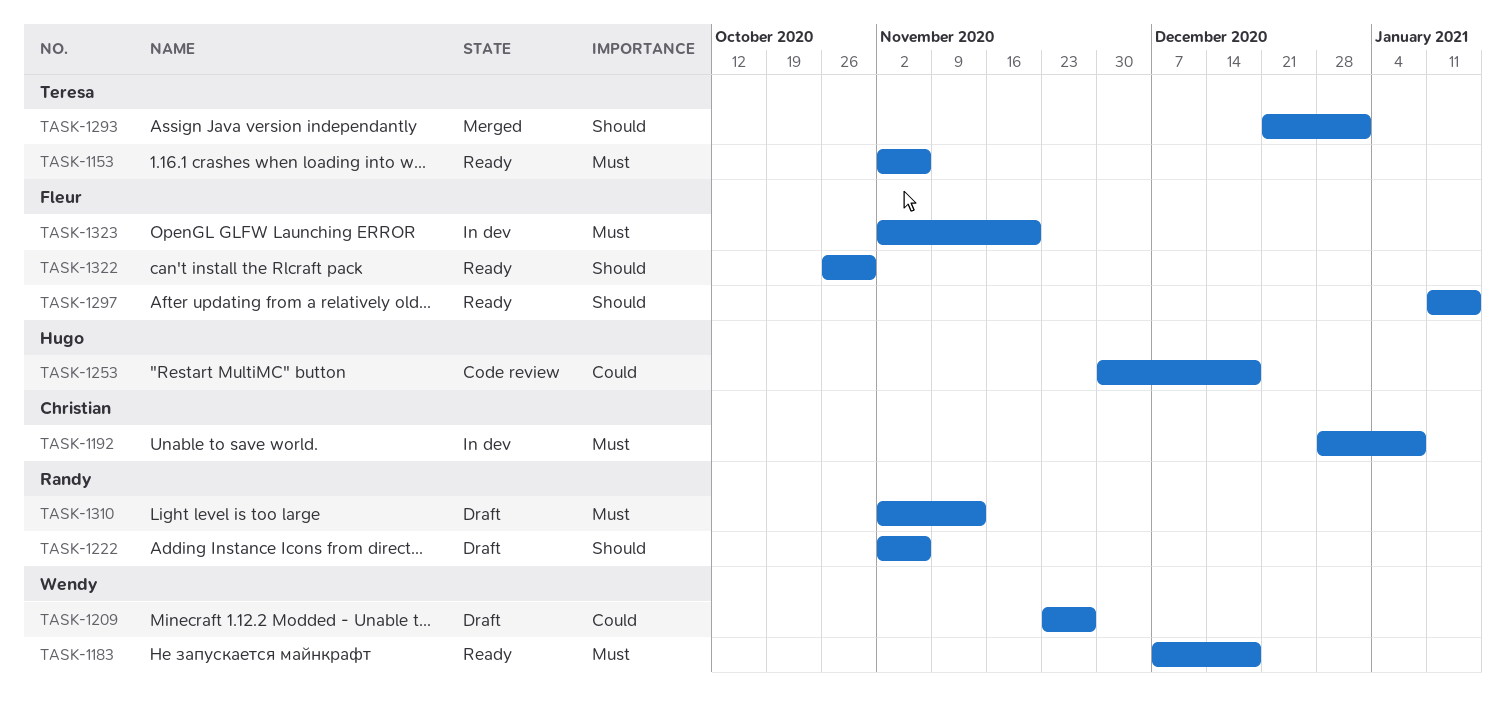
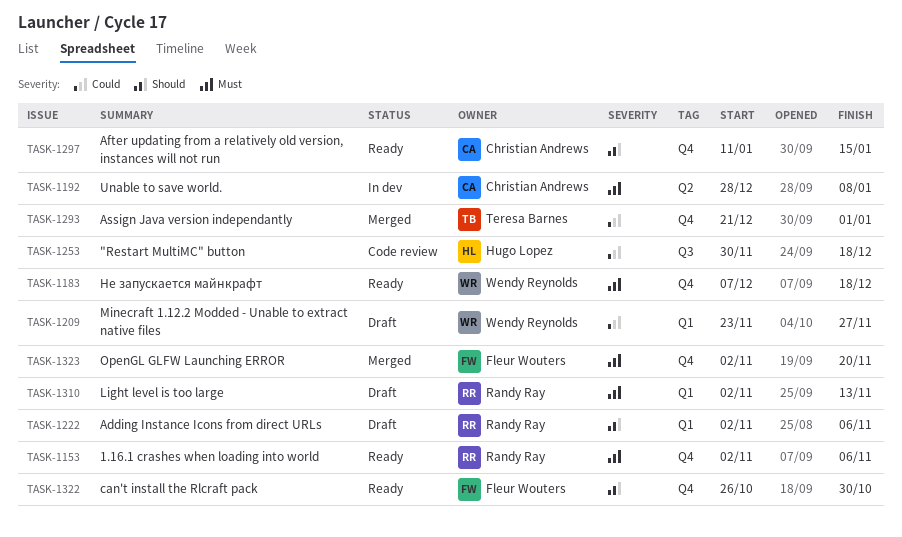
TASK-1153, owner: Teresa Barnes -> Randy Ray
TASK-1293, priority: Should -> Could
TASK-1297, owner: Fleur Wouters -> Christian Andrews
TASK-1323, status: In dev -> Merged

